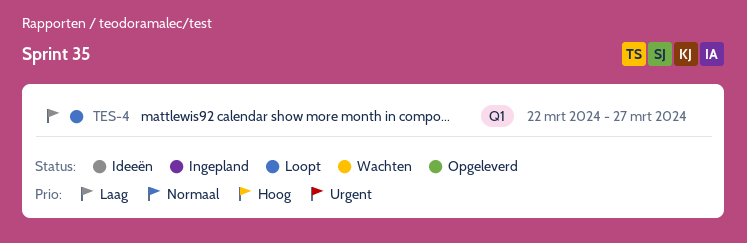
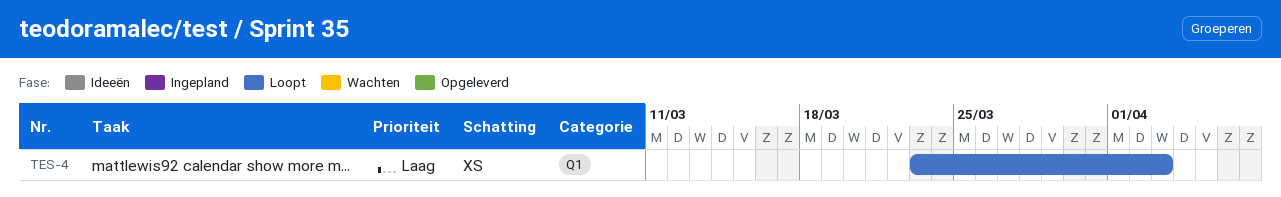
TES-4, start: Mar 22 -> Mar 23
TES-4, due: Mar 27 -> Apr 3

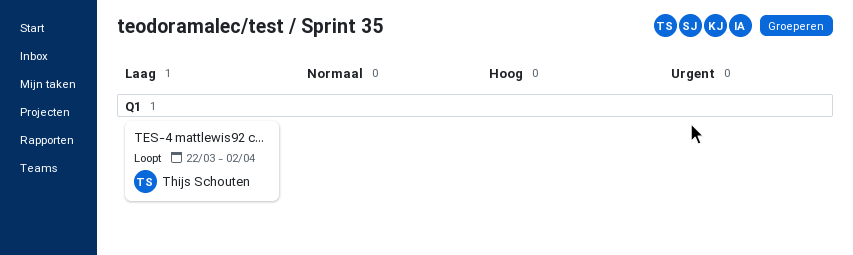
TES-4, start: Mar 23 -> Mar 22
TES-4, due: Apr 3 -> Apr 2

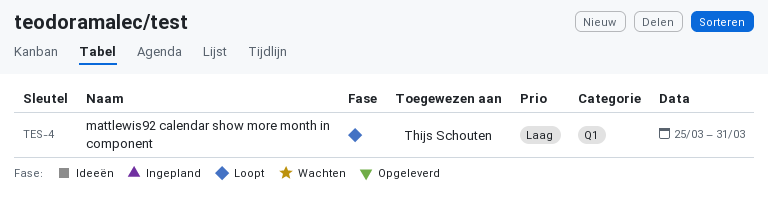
TES-4, start: Mar 22 -> Mar 25
TES-4, due: Apr 2 -> Mar 31

